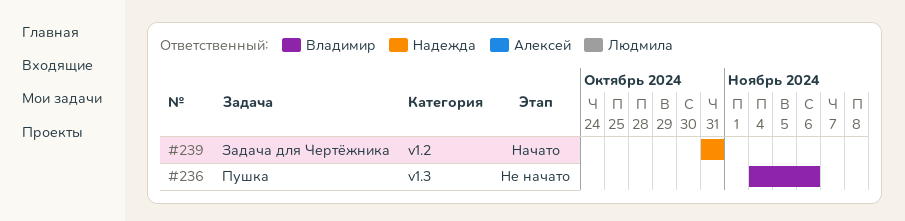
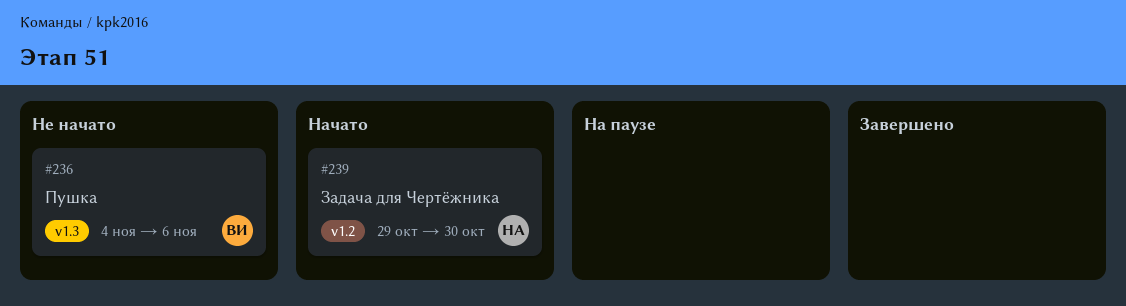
#239, start: Oct 31 -> Oct 29
#239, due: Oct 31 -> Oct 30

